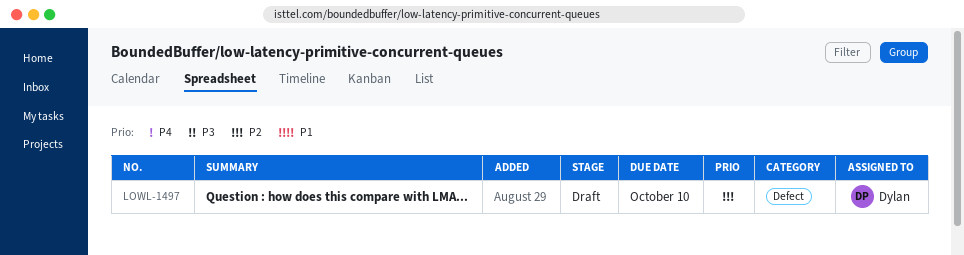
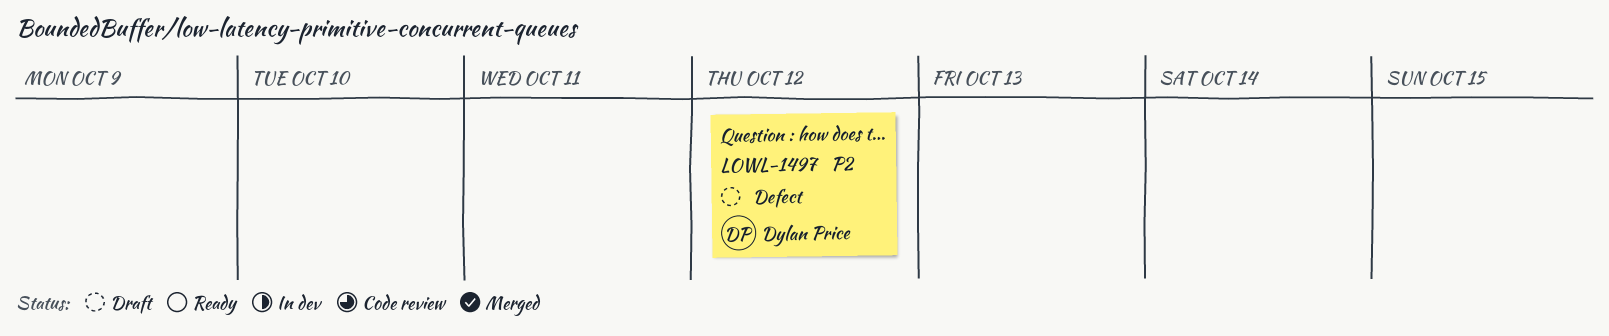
LOWL-1497, due: Oct 10 -> Oct 12

